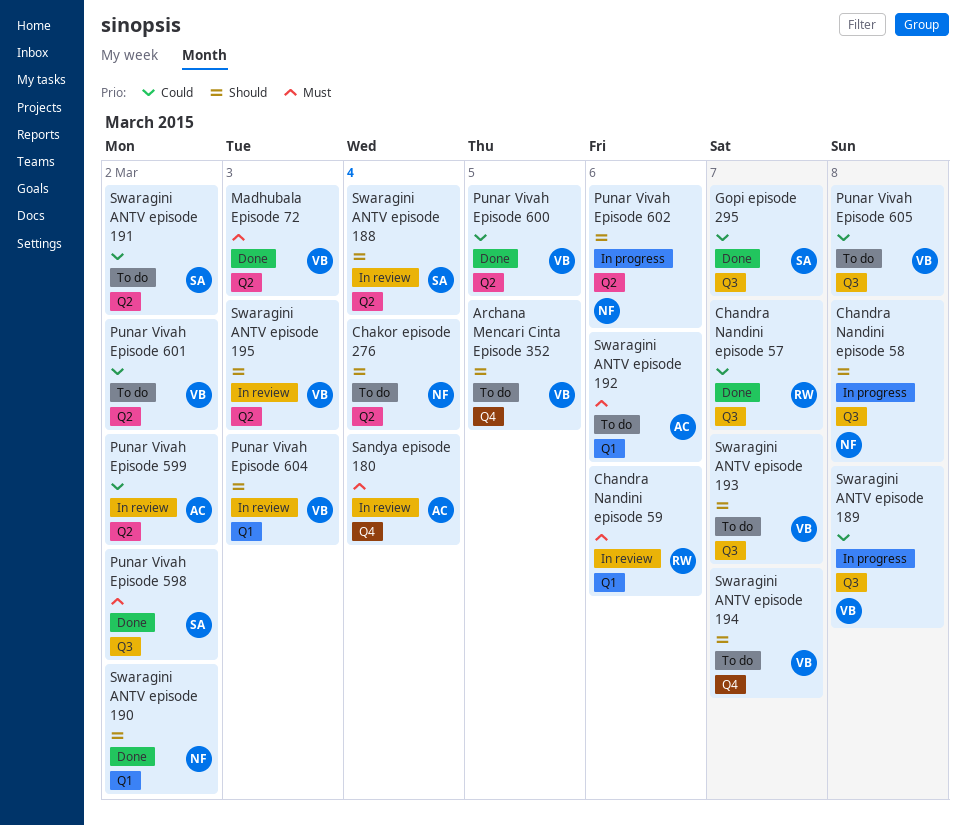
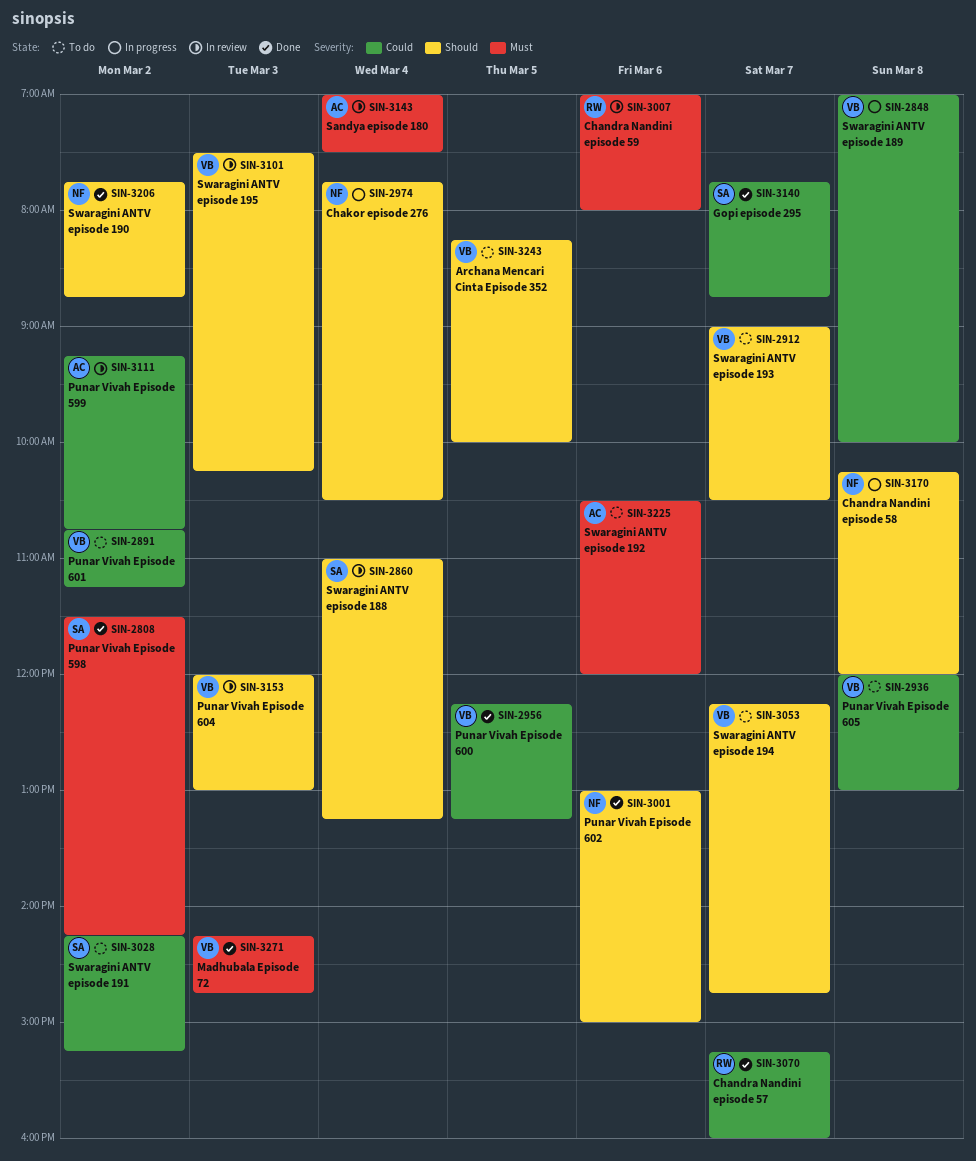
Chakor episode 276, status: To do -> In progress
Punar Vivah Episode 602, status: In progress -> Done

